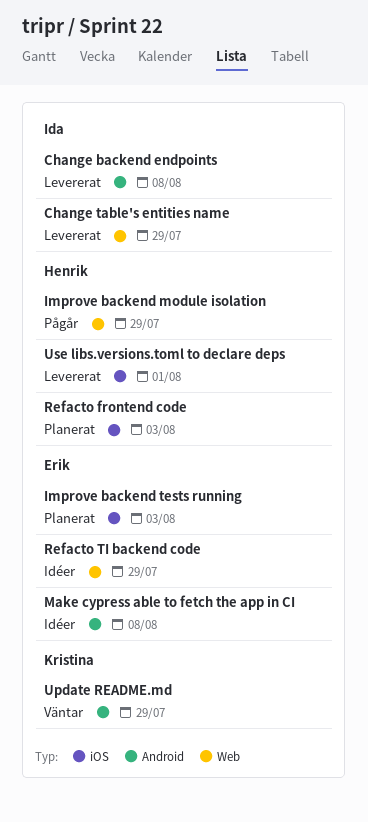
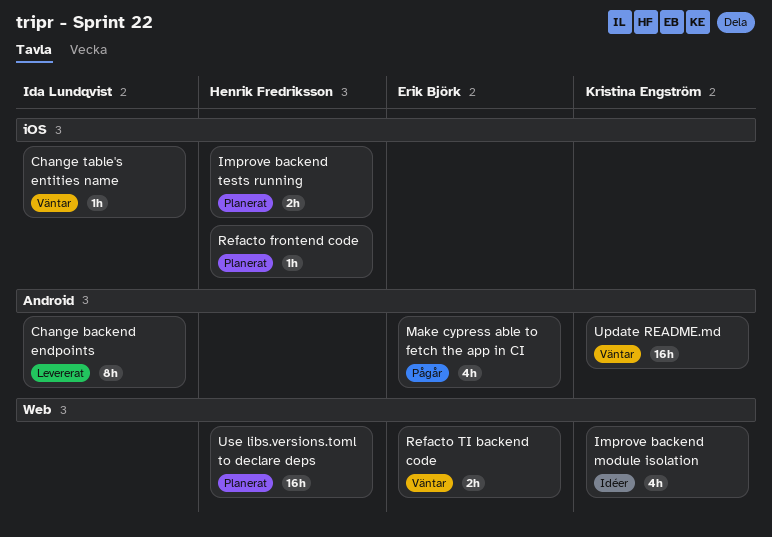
Change table's entities name, status: Levererat -> Väntar
Change table's entities name, label: Web -> iOS
Improve backend module isolation, status: Pågår -> Idéer
Improve backend module isolation, owner: Henrik Fredriksson -> Kristina Engström
Improve backend tests running, owner: Erik Björk -> Henrik Fredriksson
Make cypress able to fetch the app in CI, status: Idéer -> Pågår
Refacto TI backend code, status: Idéer -> Väntar
Use libs.versions.toml to declare deps, status: Levererat -> Planerat
Use libs.versions.toml to declare deps, label: iOS -> Web

